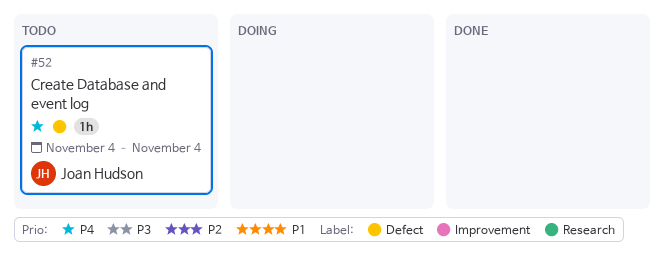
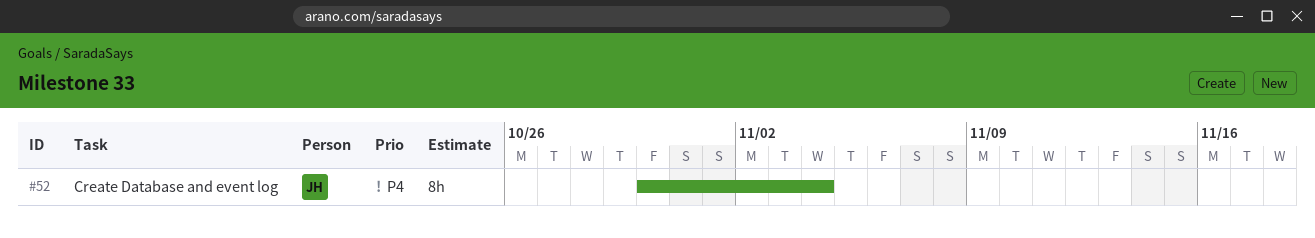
#52, estimate: 1h -> 8h
#52, start: Nov 4 -> Oct 30

